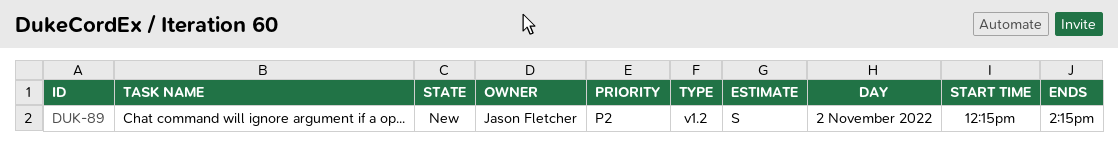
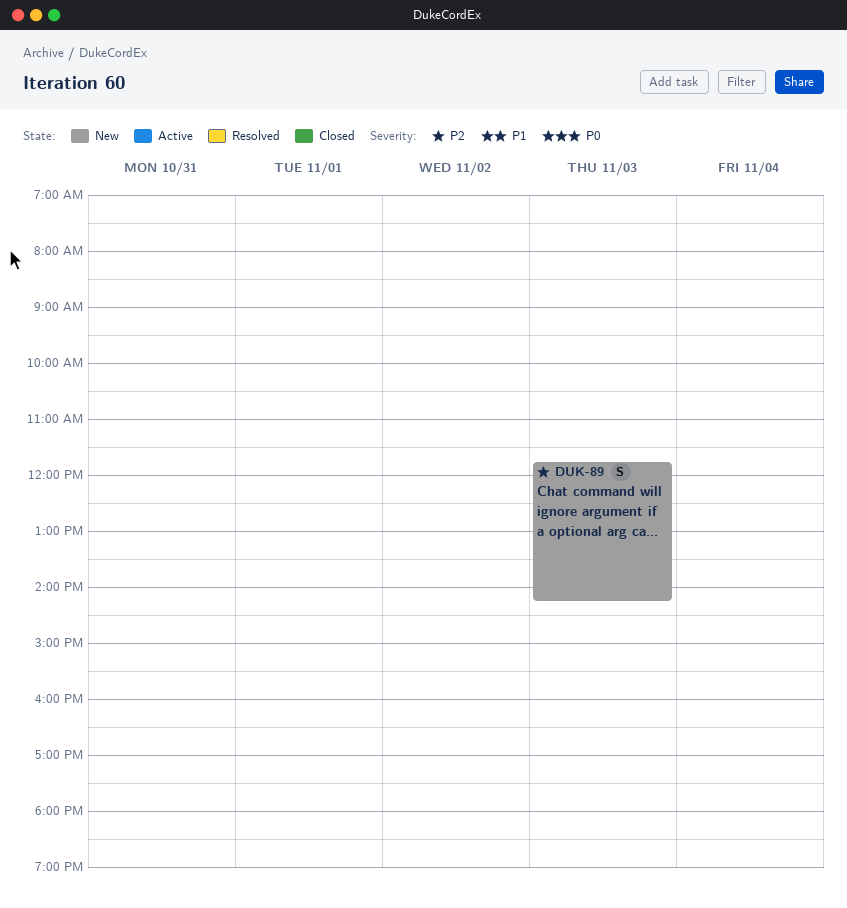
DUK-89, day: Nov 2 -> Nov 3
DUK-89, begins: 12:15 -> 11:45

